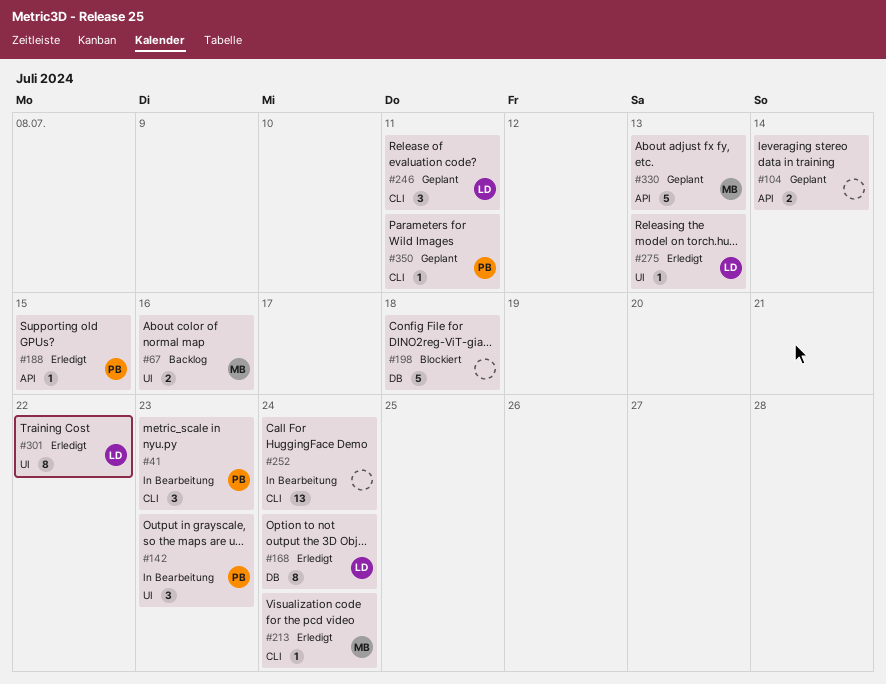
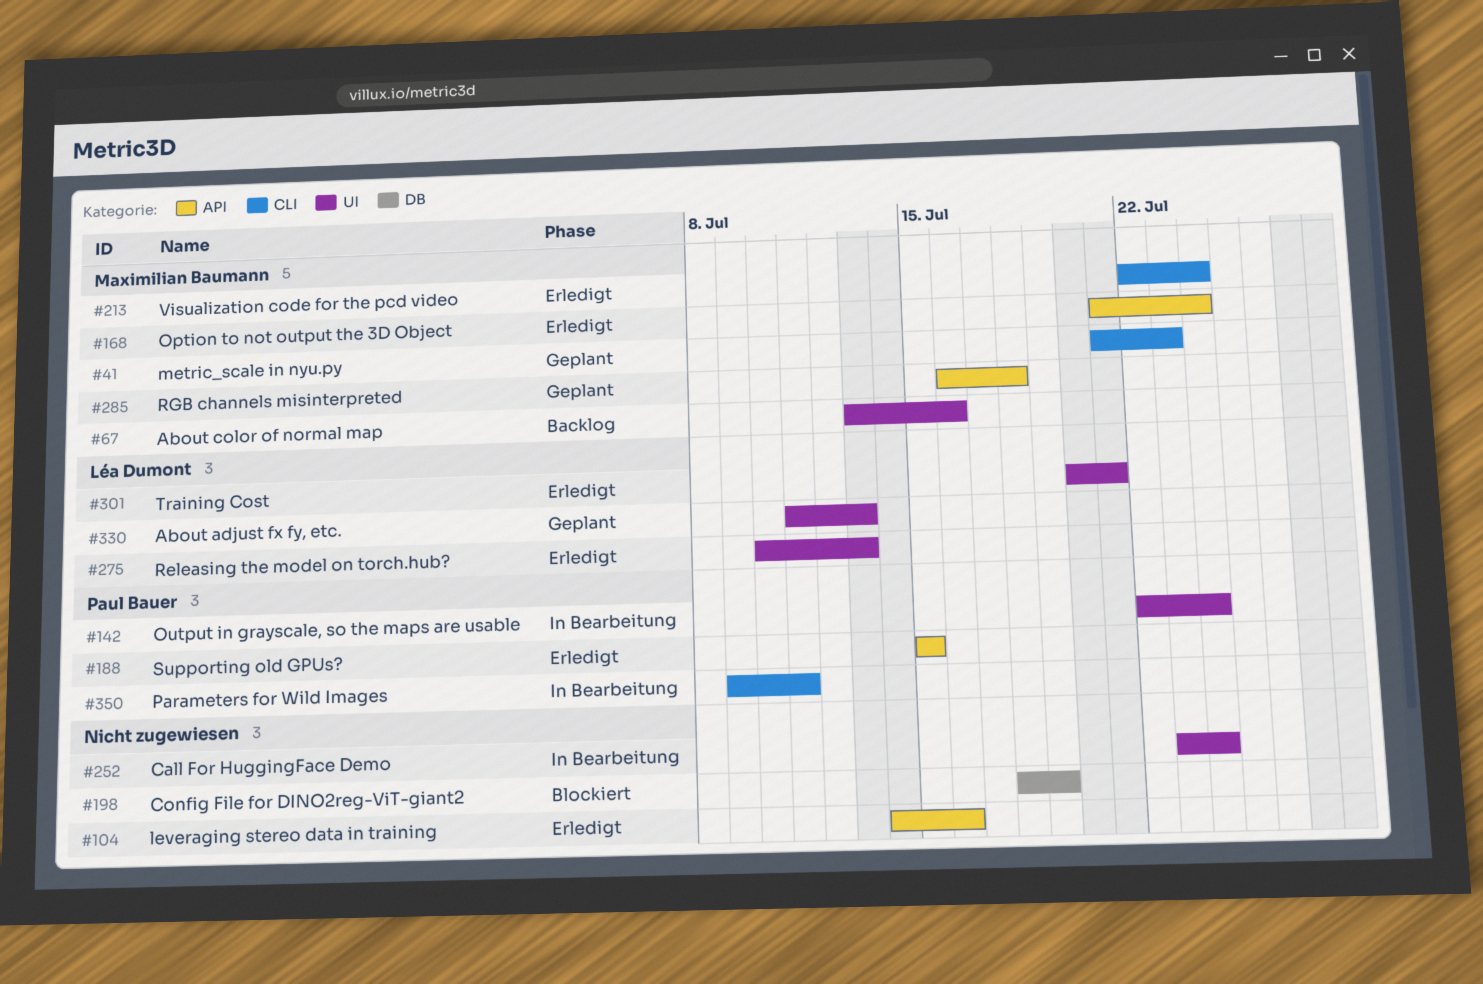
#41, status: In Bearbeitung -> Geplant
#41, owner: Paul Bauer -> Maximilian Baumann
#104, status: Geplant -> Erledigt
#104, due: Jul 14 -> Jul 16
#142, due: Jul 23 -> Jul 24
#168, owner: Léa Dumont -> Maximilian Baumann
#168, label: DB -> API
#198, due: Jul 18 -> Jul 19
#246: present -> none
#252, label: CLI -> UI
#285: none -> present
#301, due: Jul 22 -> Jul 21
#330, owner: Maximilian Baumann -> Léa Dumont
#330, label: API -> UI
#350, status: Geplant -> In Bearbeitung

